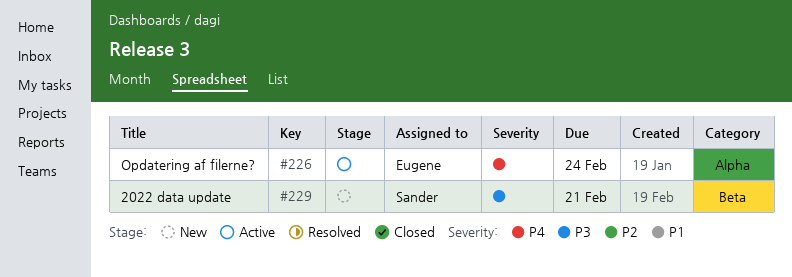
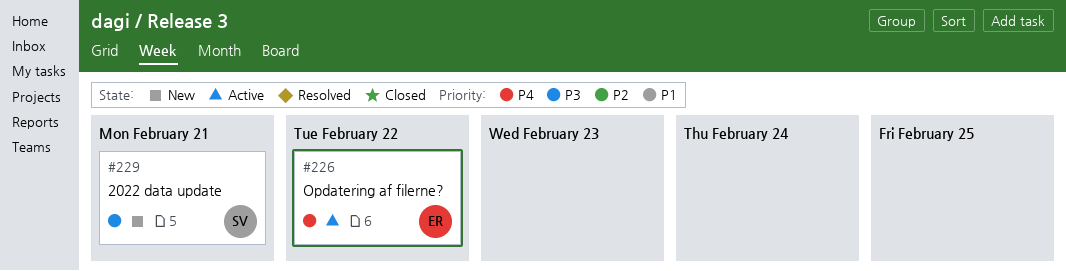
#226, due: Feb 24 -> Feb 22

